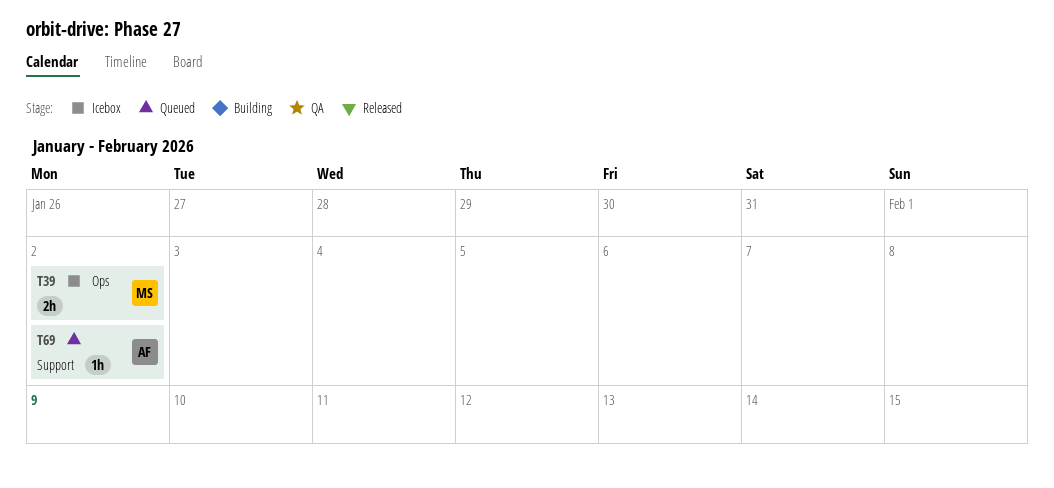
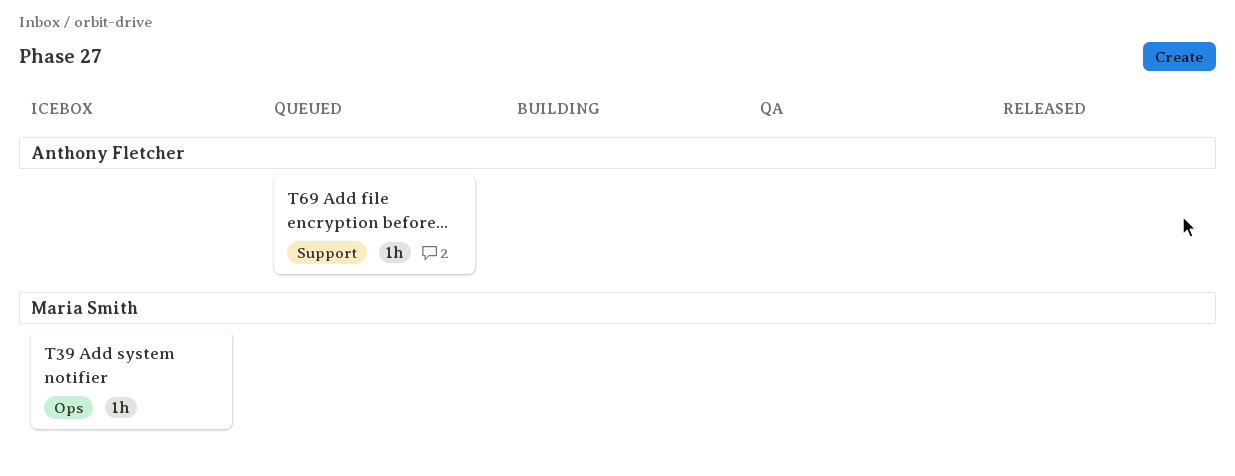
T39, estimate: 2h -> 1h

